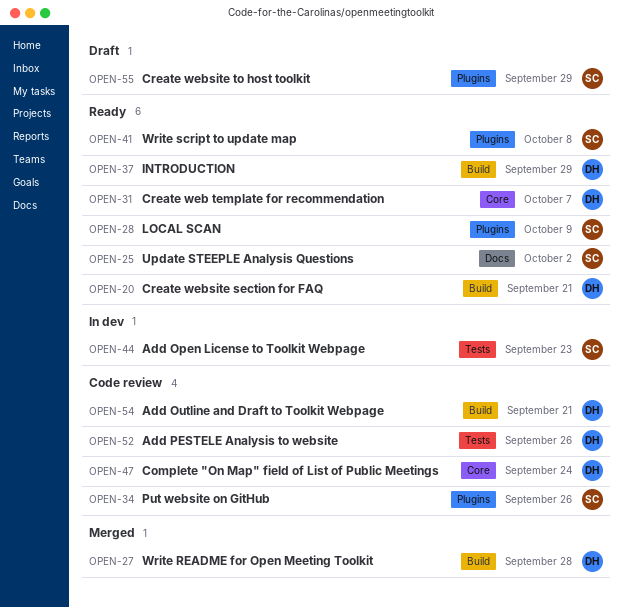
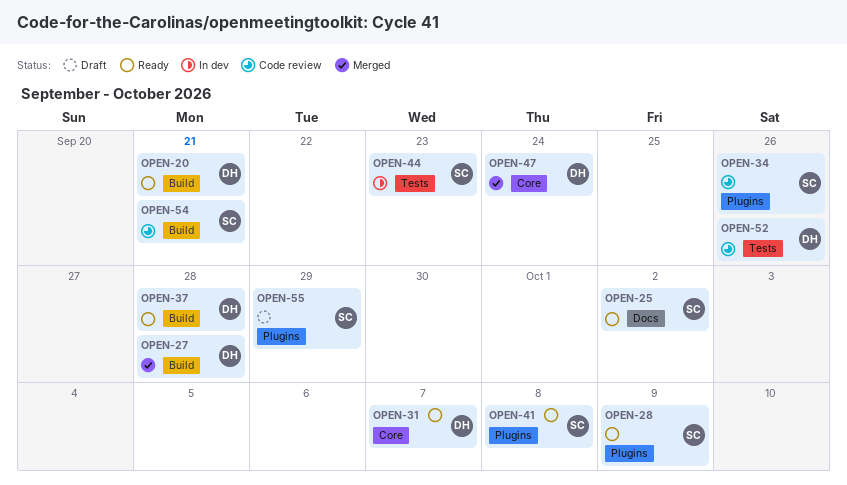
OPEN-37, due: Sep 29 -> Sep 28
OPEN-47, status: Code review -> Merged
OPEN-54, owner: DH -> SC

